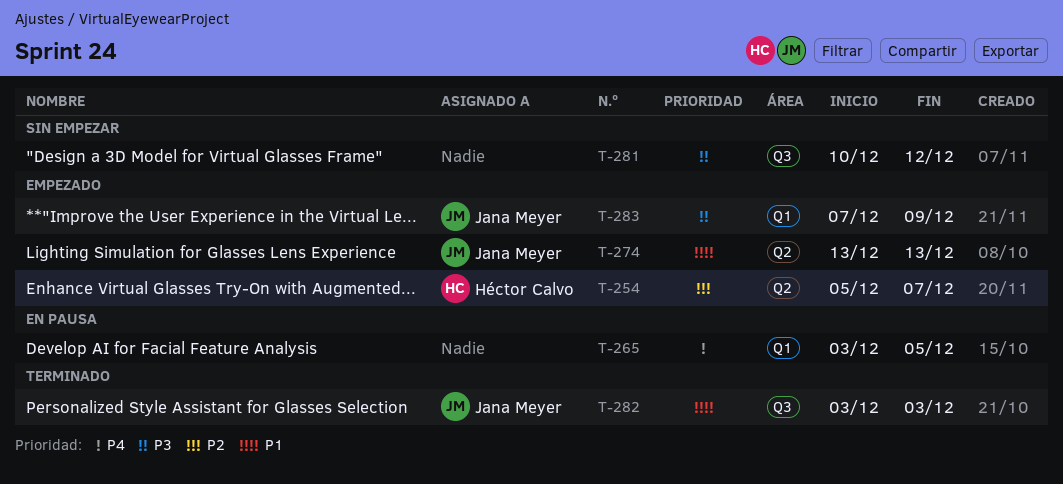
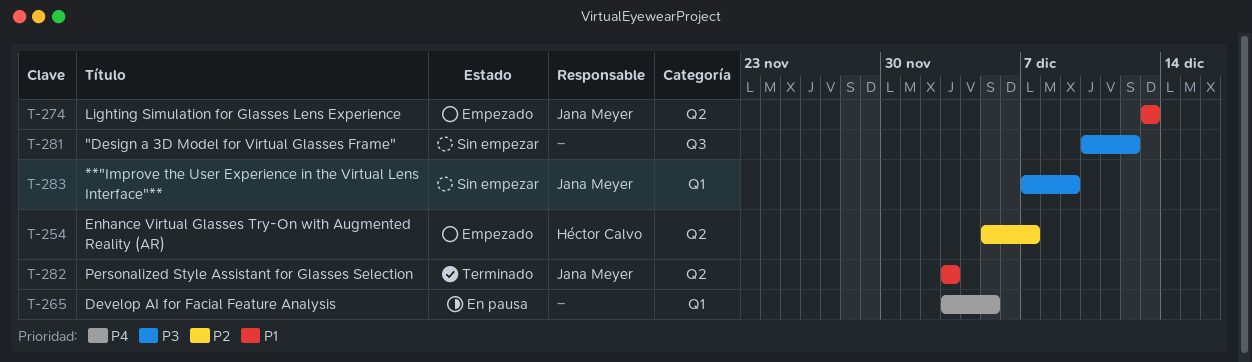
T-282, label: Q3 -> Q2
T-283, status: Empezado -> Sin empezar

